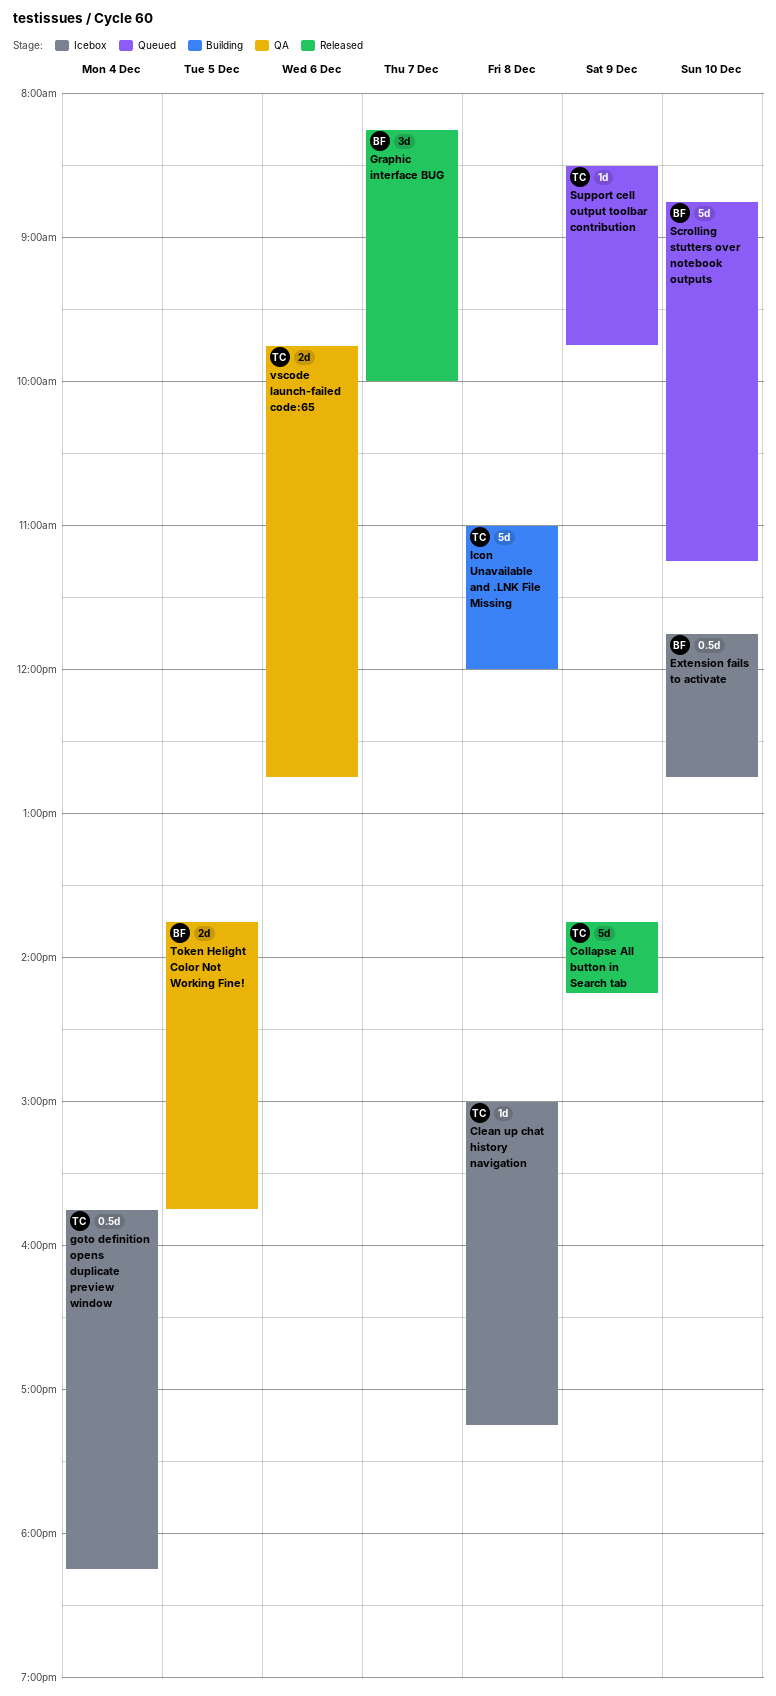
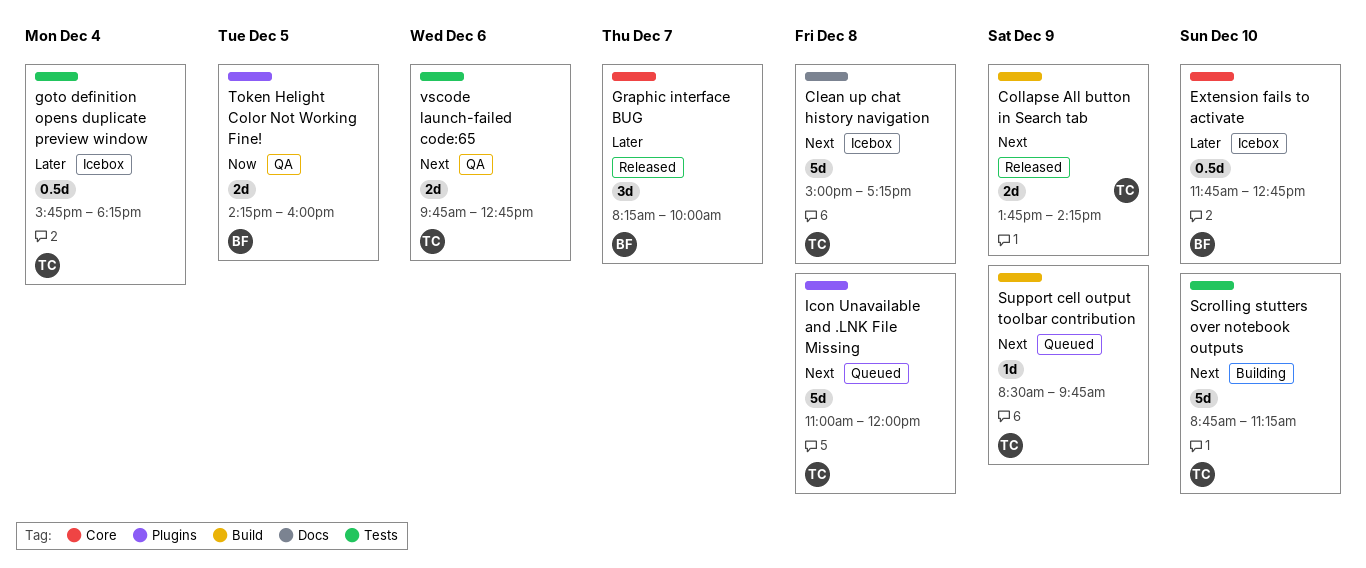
Clean up chat history navigation, estimate: 1d -> 5d
Collapse All button in Search tab, estimate: 5d -> 2d
Icon Unavailable and .LNK File Missing, status: Building -> Queued
Scrolling stutters over notebook outputs, status: Queued -> Building
Scrolling stutters over notebook outputs, owner: BF -> TC
Token Helight Color Not Working Fine!, begins: 13:45 -> 14:15
Token Helight Color Not Working Fine!, ends: 15:45 -> 16:00

